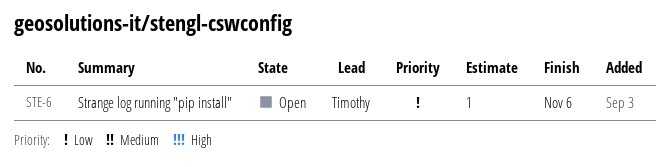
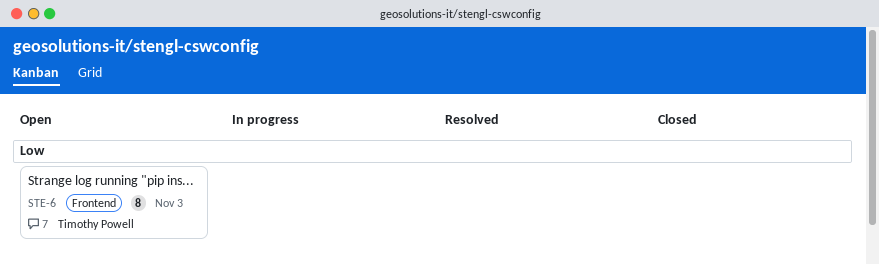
STE-6, estimate: 1 -> 8
STE-6, due: Nov 6 -> Nov 3

